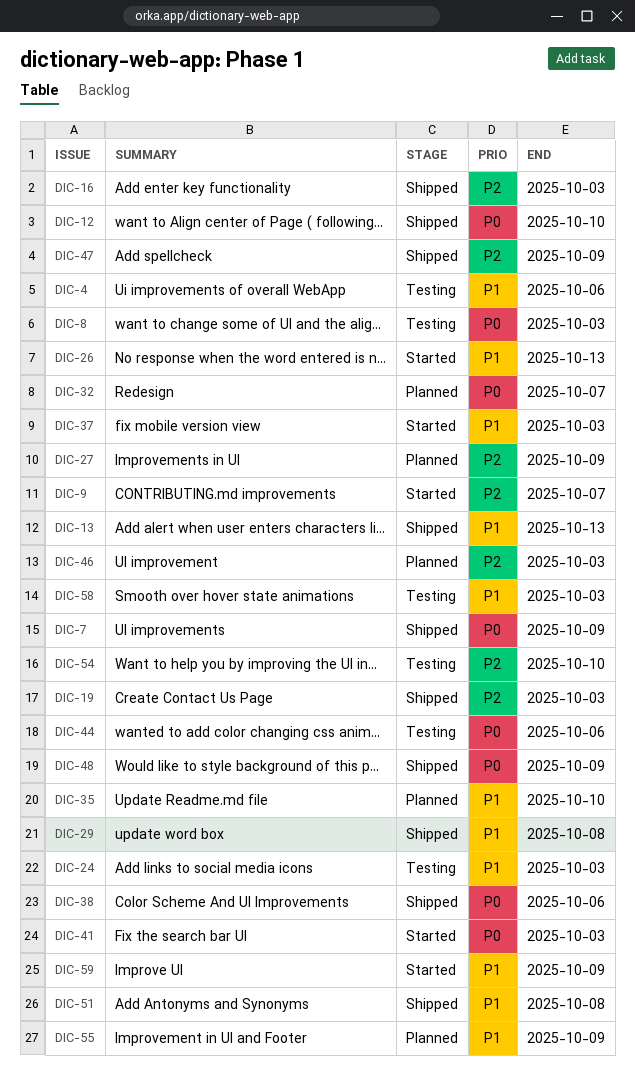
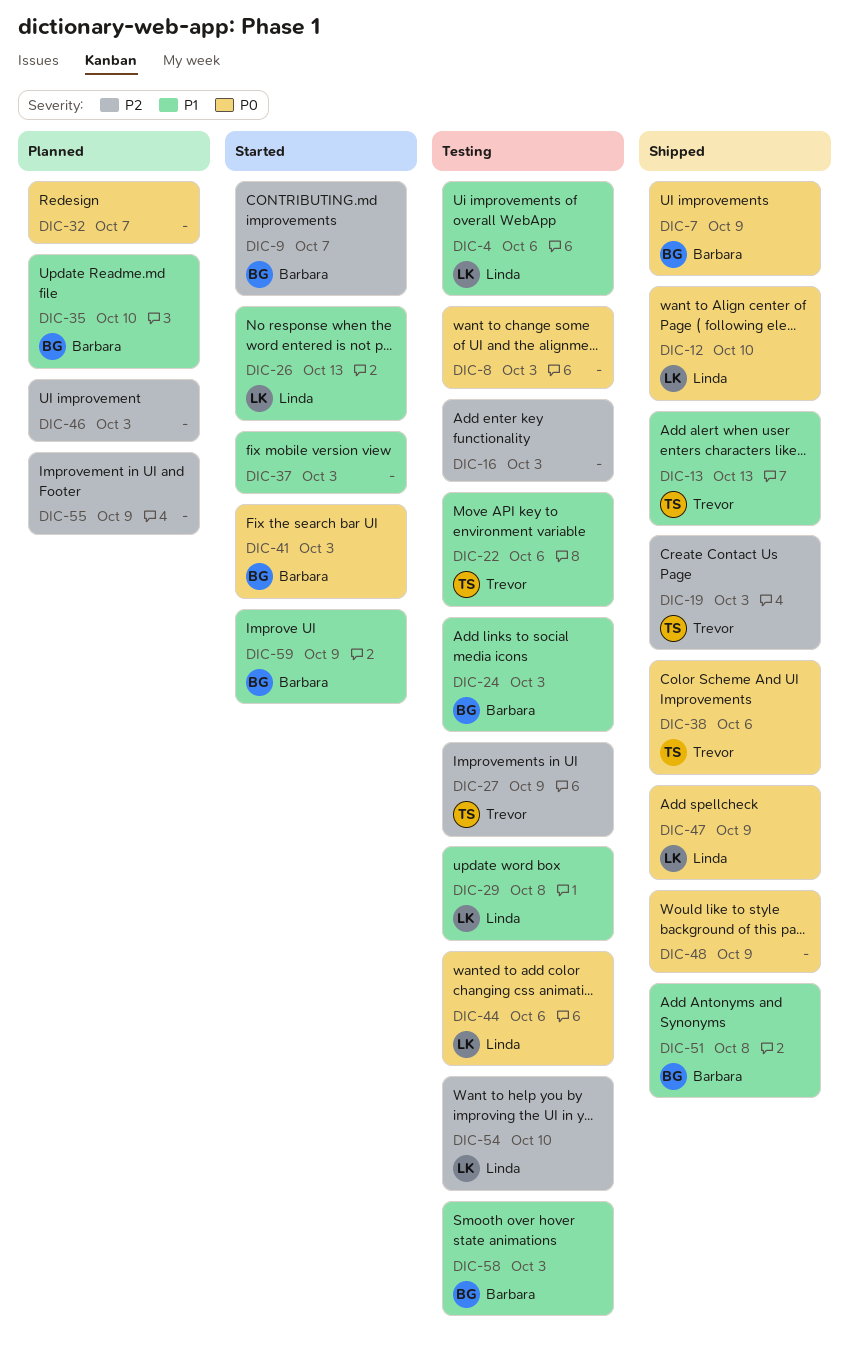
DIC-16, status: Shipped -> Testing
DIC-22: none -> present
DIC-27, status: Planned -> Testing
DIC-29, status: Shipped -> Testing
DIC-47, priority: P2 -> P0
DIC-55, priority: P1 -> P2

